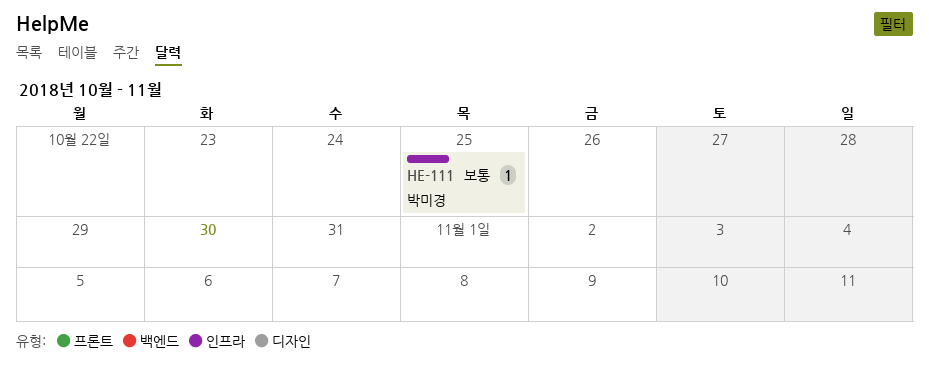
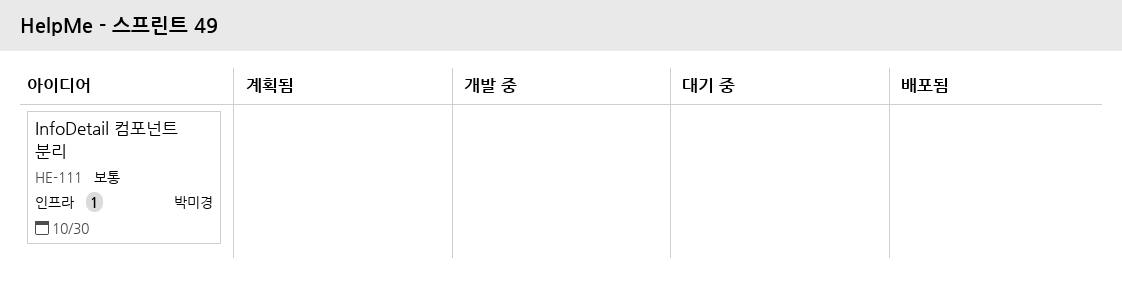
HE-111, due: Oct 25 -> Oct 30

